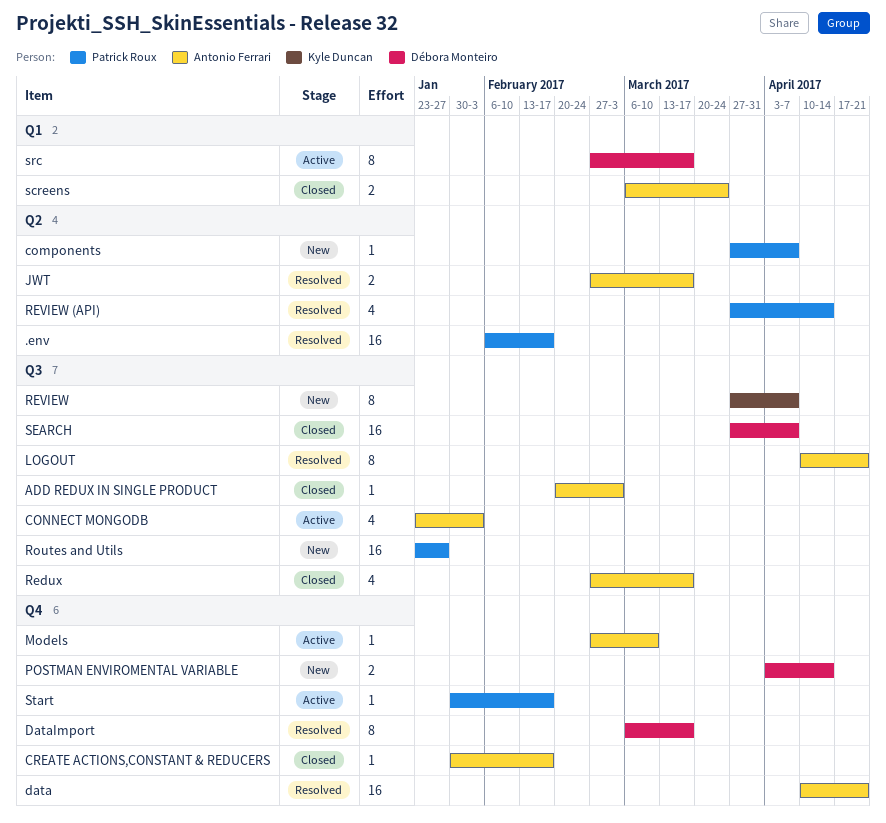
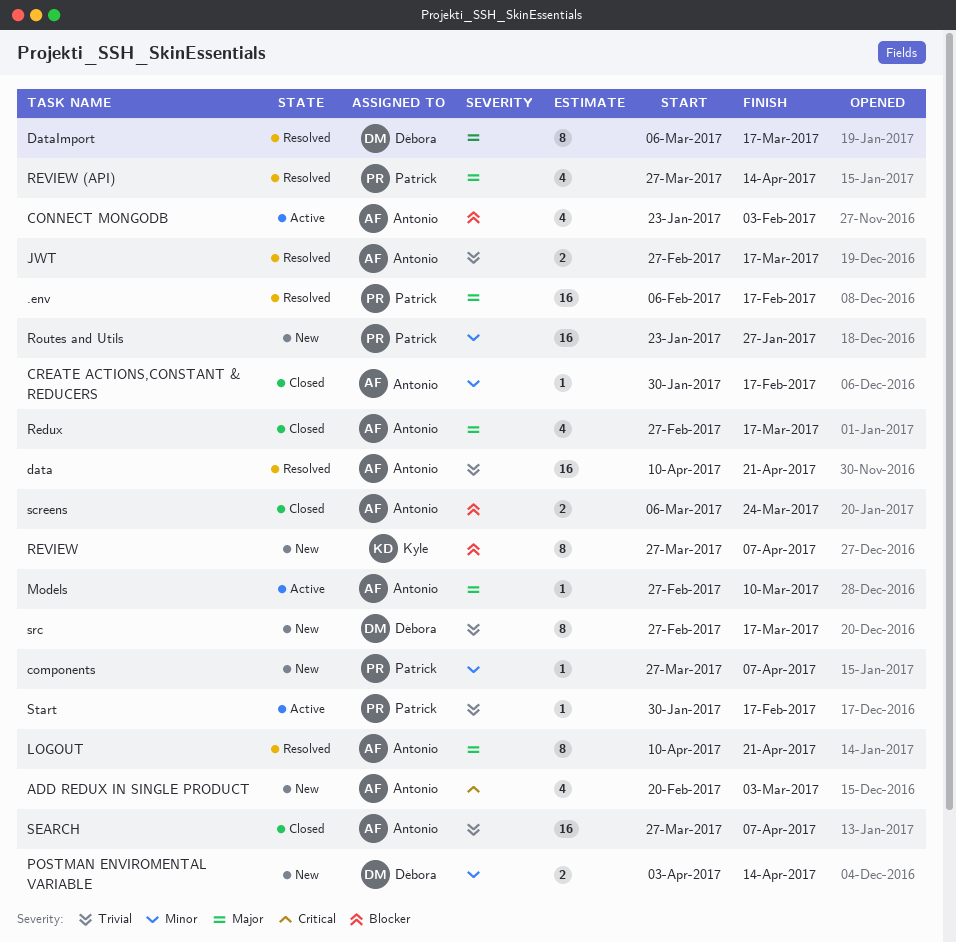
ADD REDUX IN SINGLE PRODUCT, status: Closed -> New
ADD REDUX IN SINGLE PRODUCT, estimate: 1 -> 4
SEARCH, owner: Débora Monteiro -> Antonio Ferrari
src, status: Active -> New

